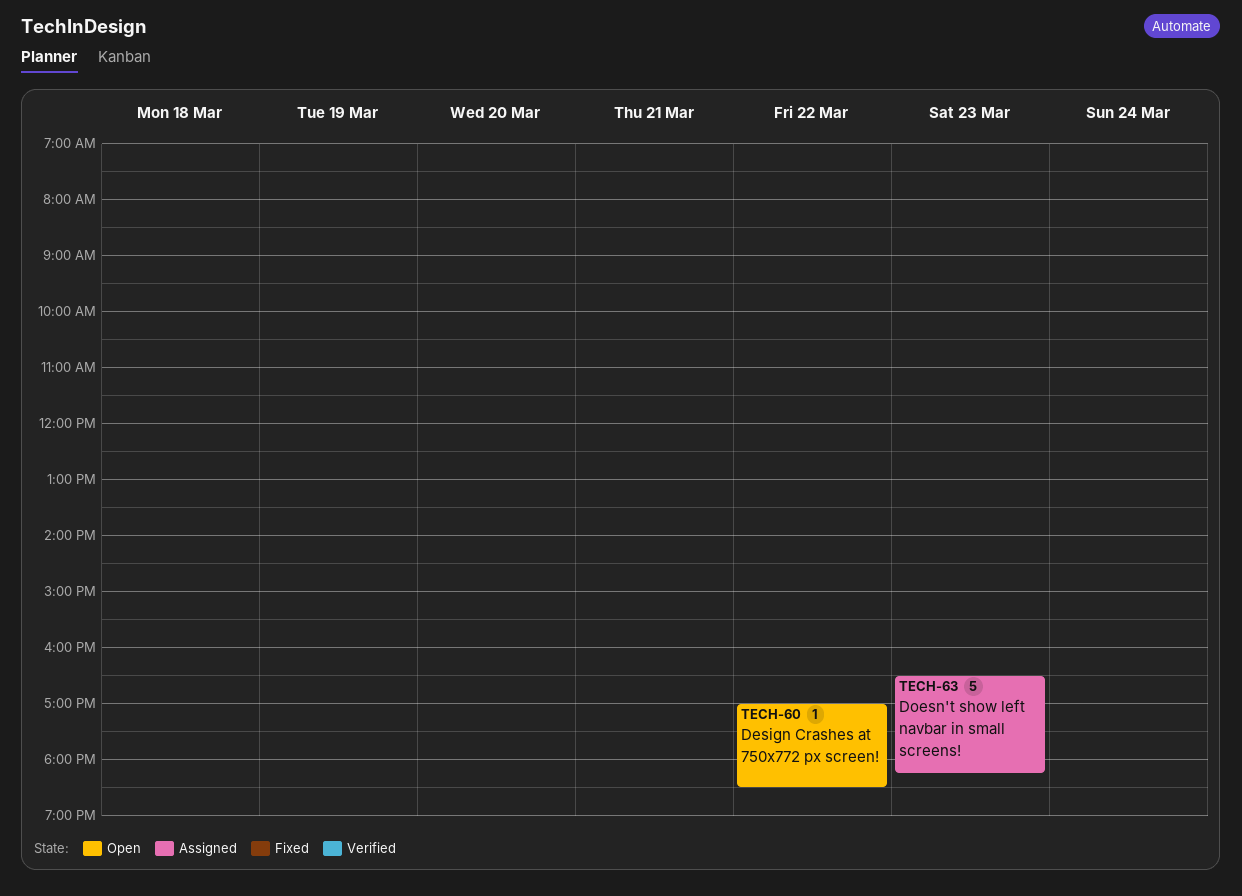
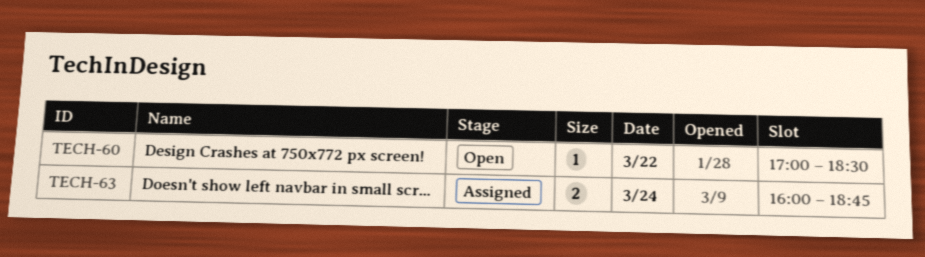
TECH-63, estimate: 5 -> 2
TECH-63, day: Mar 23 -> Mar 24
TECH-63, begins: 16:30 -> 16:00
TECH-63, ends: 18:15 -> 18:45

